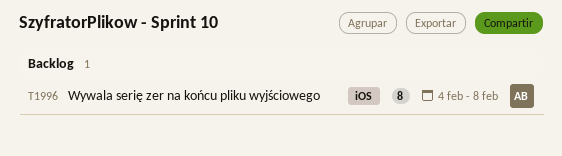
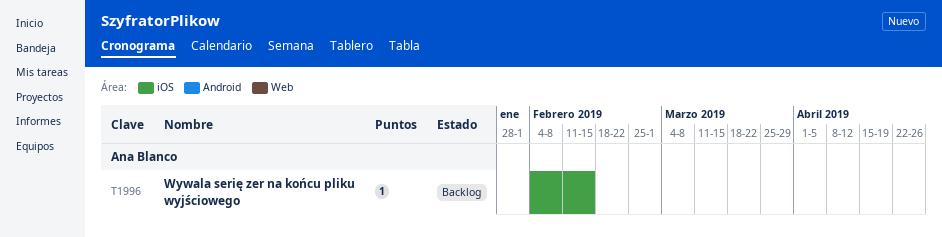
T1996, estimate: 8 -> 1
T1996, due: Feb 8 -> Feb 15

